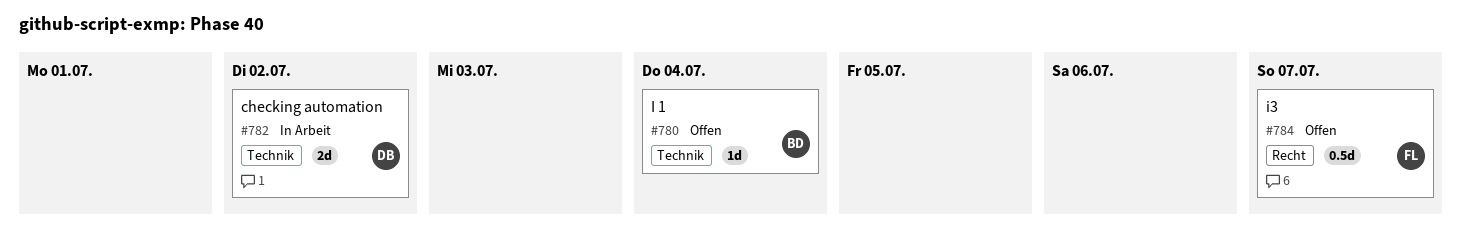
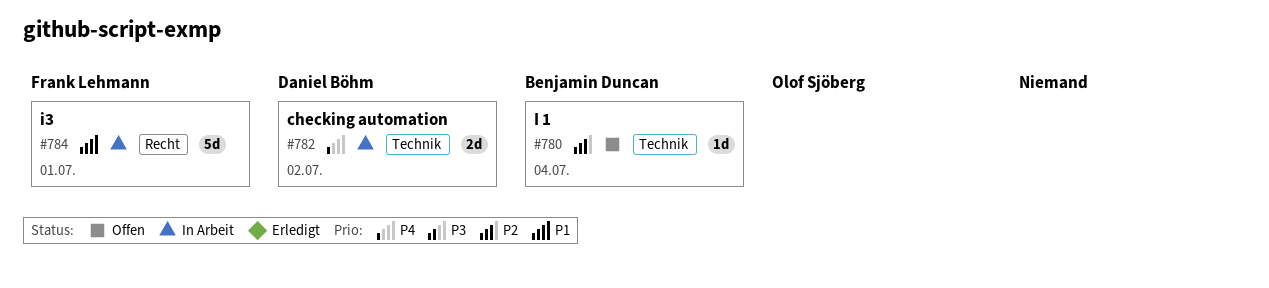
#784, status: Offen -> In Arbeit
#784, estimate: 0.5d -> 5d
#784, due: Jul 7 -> Jul 1

